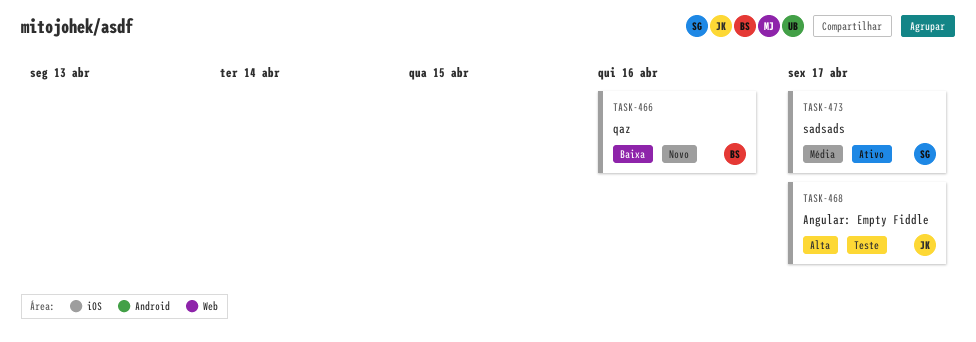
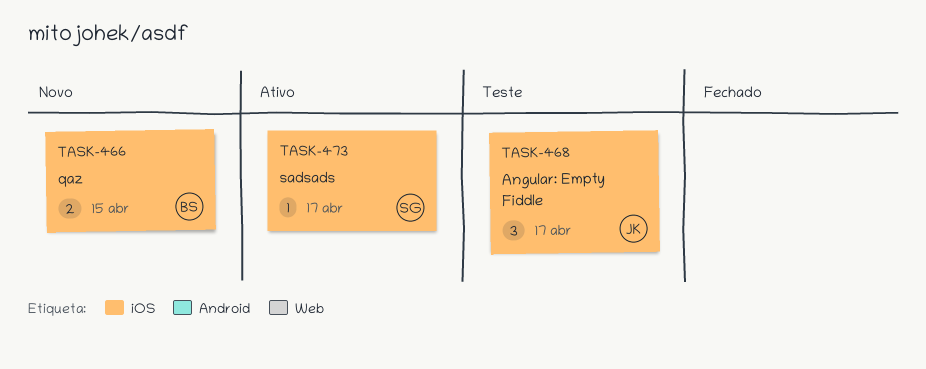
TASK-466, due: Apr 16 -> Apr 15

